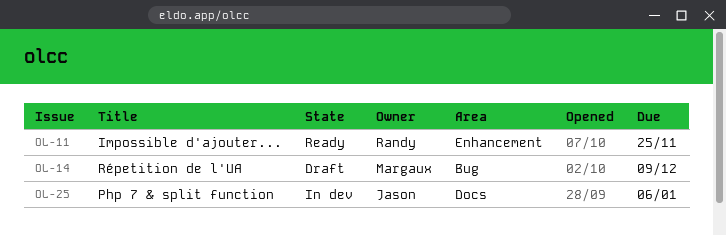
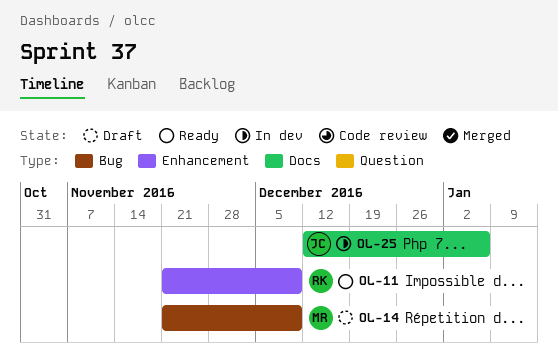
OL-11, due: Nov 25 -> Dec 9

